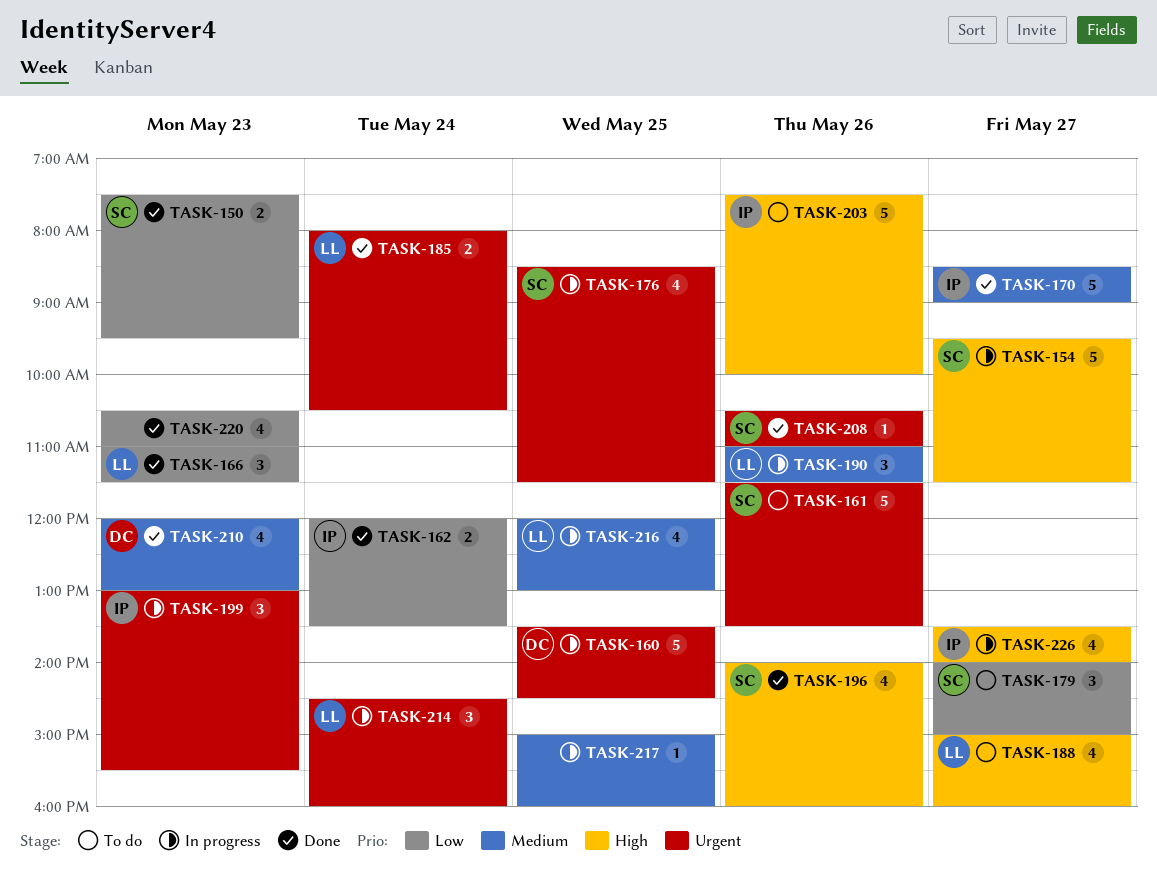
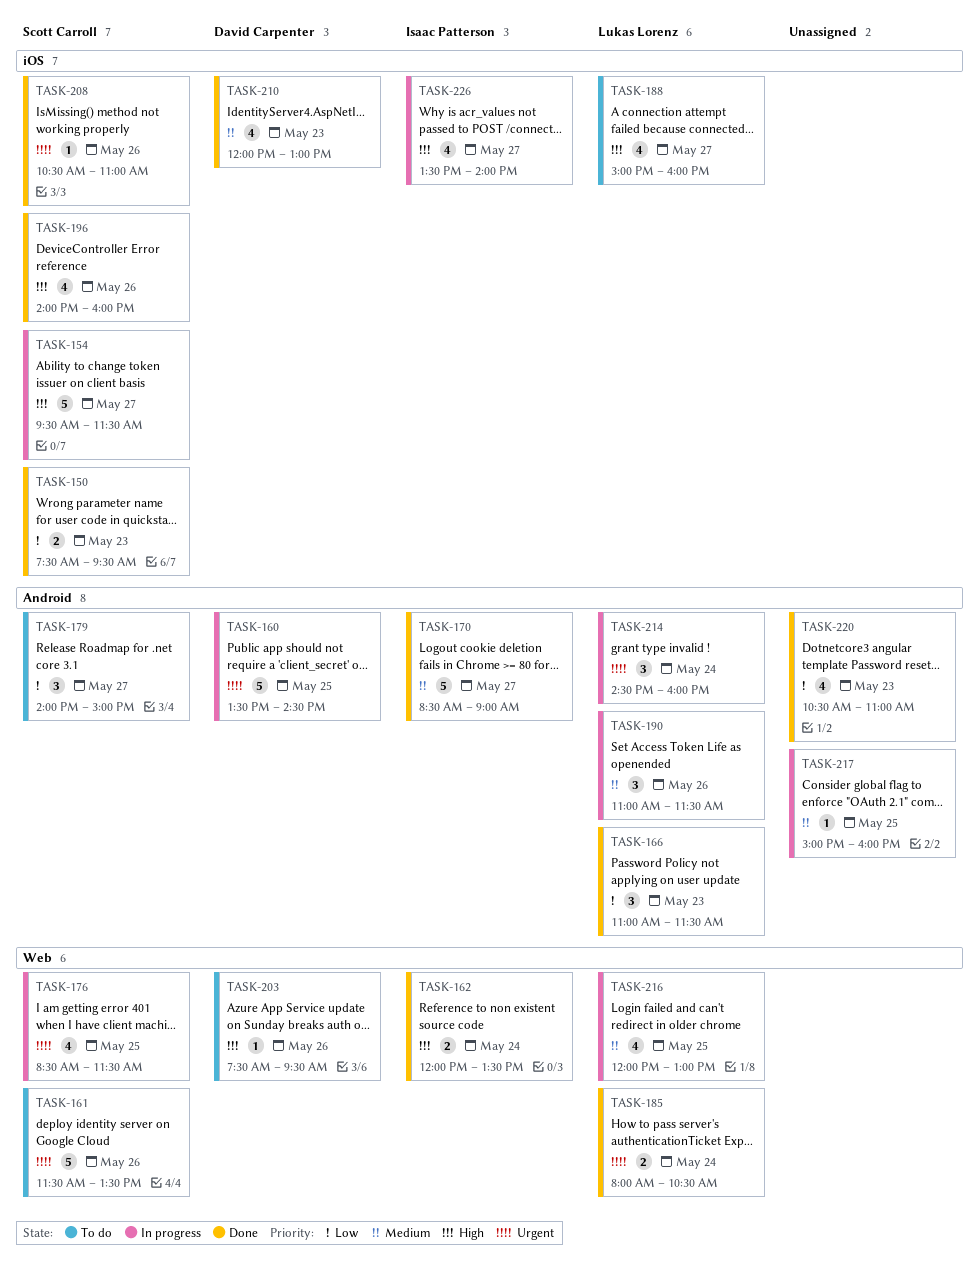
TASK-162, priority: Low -> High
TASK-199: present -> none
TASK-203, owner: Isaac Patterson -> David Carpenter
TASK-203, estimate: 5 -> 1
TASK-203, ends: 10:00 -> 09:30

